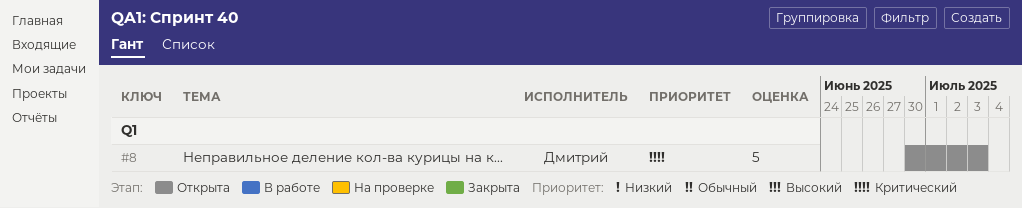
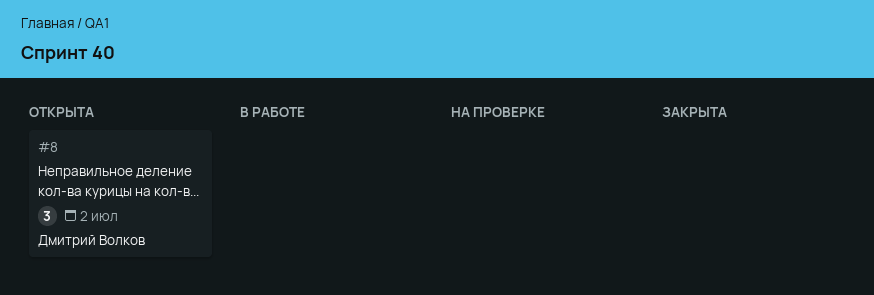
#8, estimate: 5 -> 3
#8, due: Jul 3 -> Jul 2

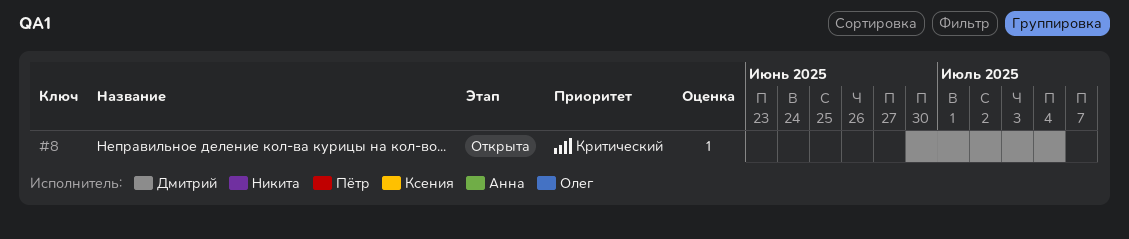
#8, estimate: 3 -> 1
#8, due: Jul 2 -> Jul 4

